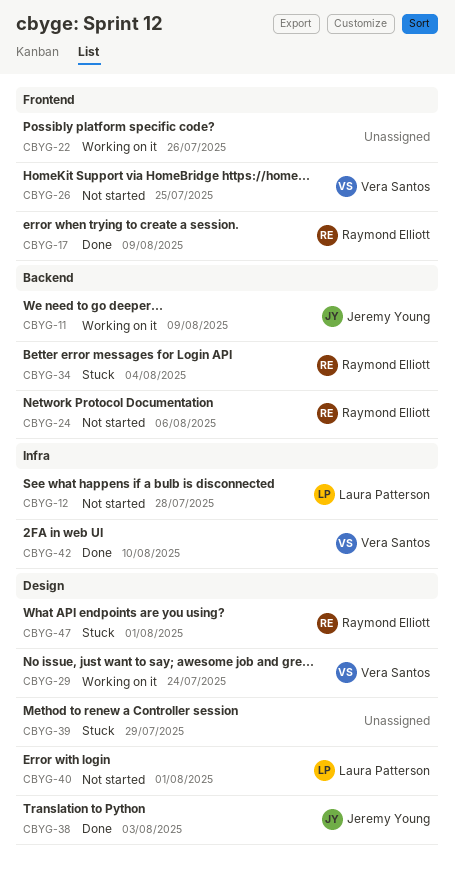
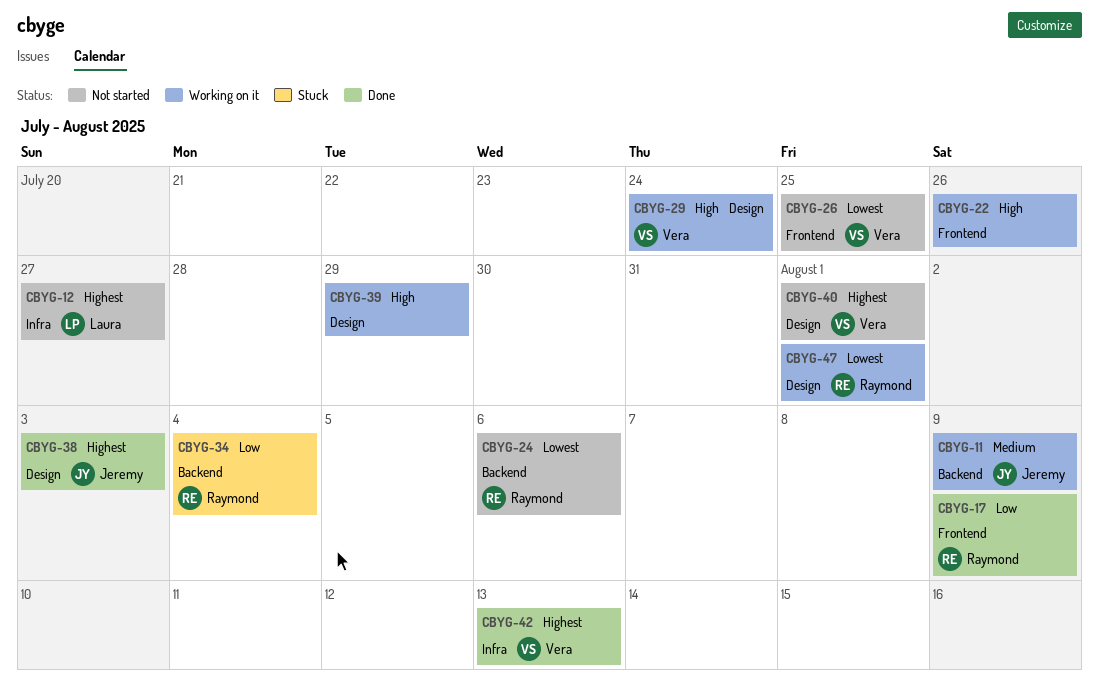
CBYG-12, due: Jul 28 -> Jul 27
CBYG-39, status: Stuck -> Working on it
CBYG-40, owner: Laura Patterson -> Vera Santos
CBYG-42, due: Aug 10 -> Aug 13
CBYG-47, status: Stuck -> Working on it

